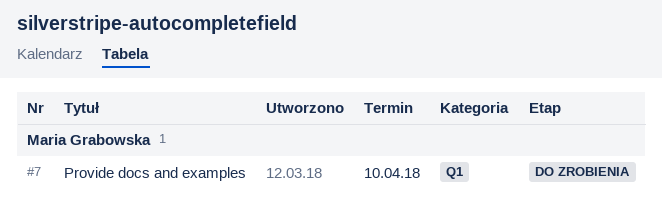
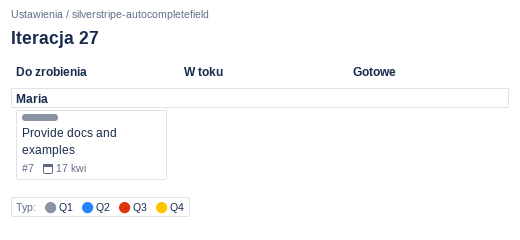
#7, due: Apr 10 -> Apr 17

